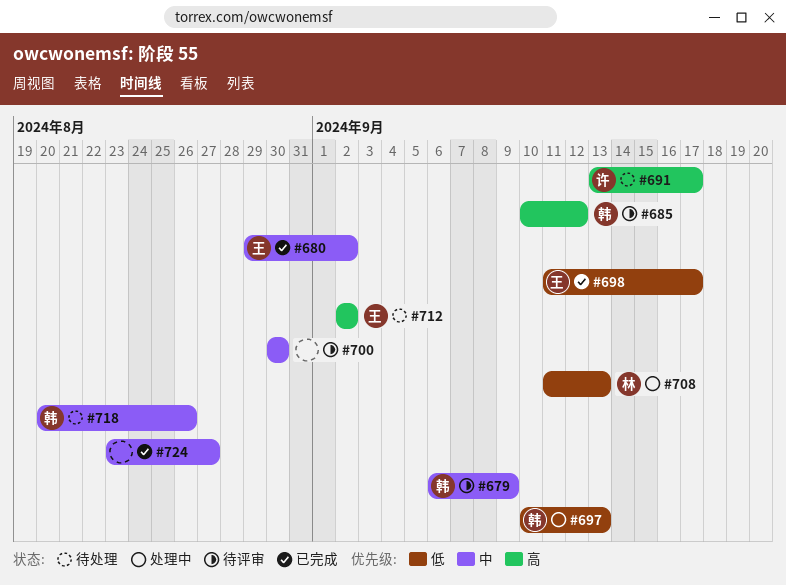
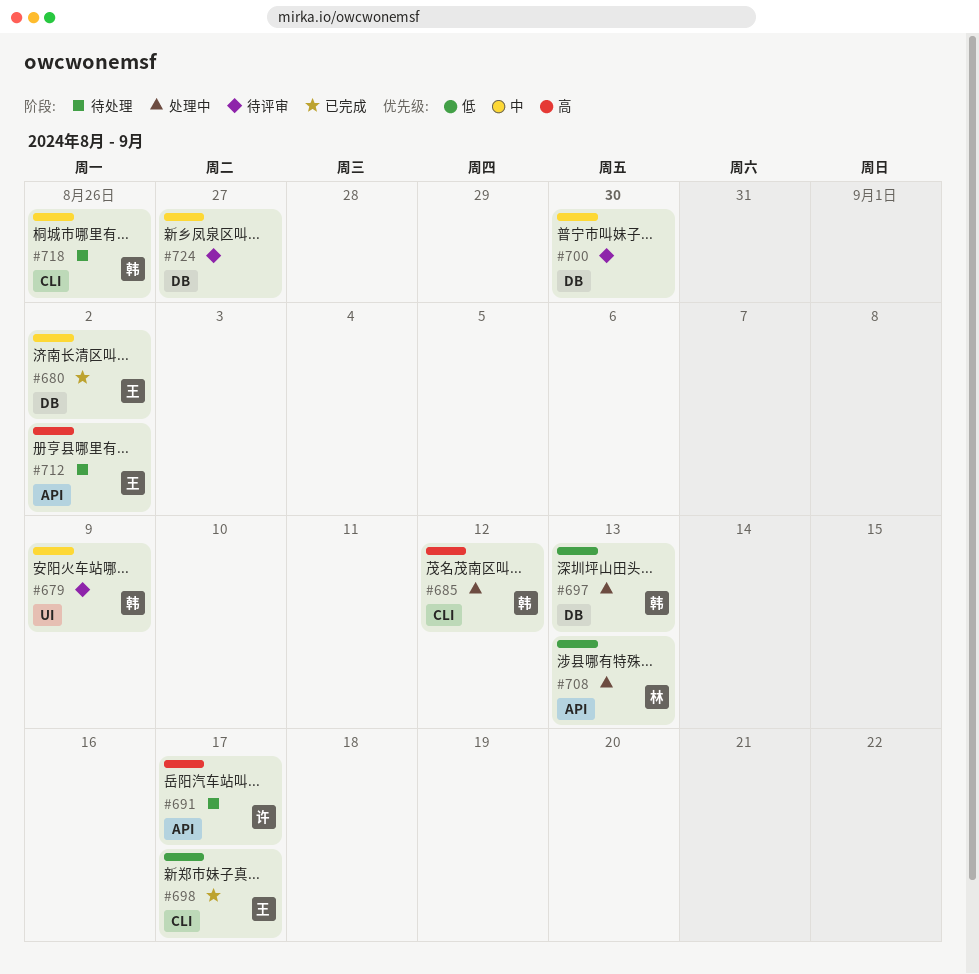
#685, status: 待评审 -> 处理中
#724, status: 已完成 -> 待评审

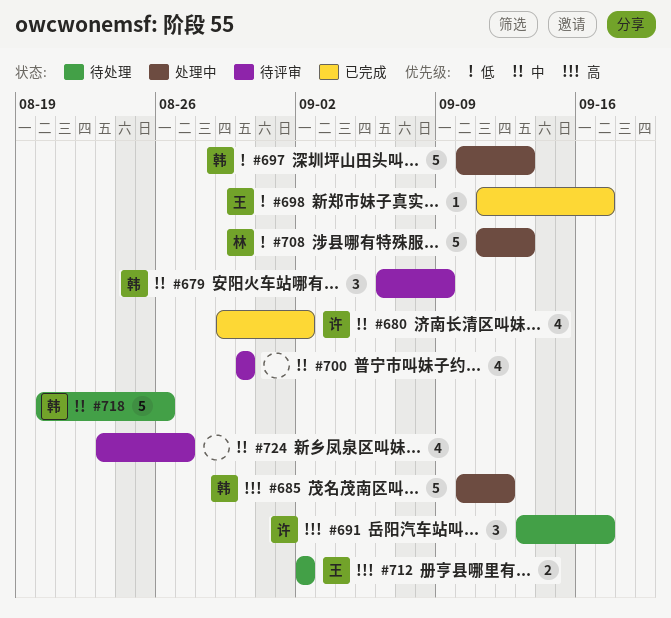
#680, owner: 王 -> 许

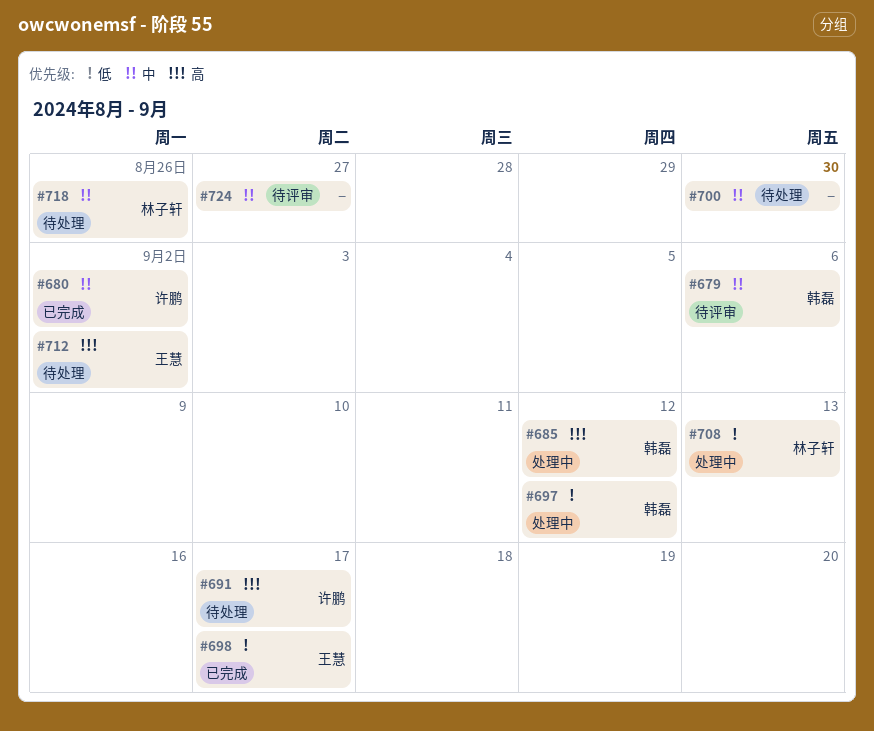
#679, due: Sep 9 -> Sep 6
#697, due: Sep 13 -> Sep 12
#700, status: 待评审 -> 待处理
#718, owner: 韩磊 -> 林子轩

